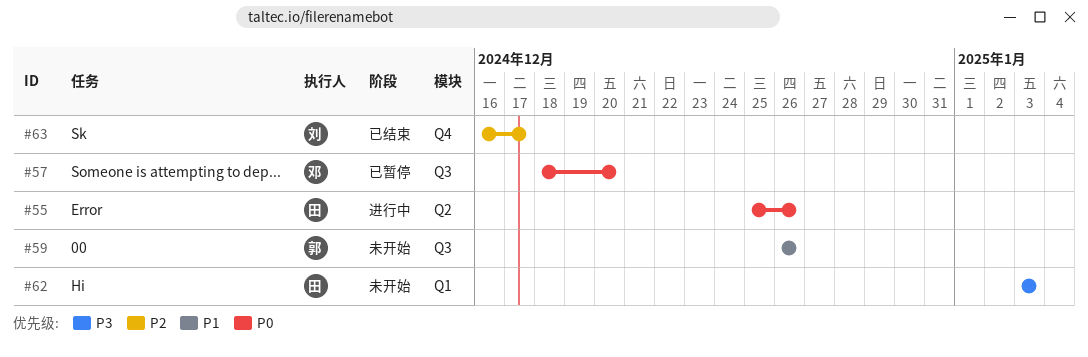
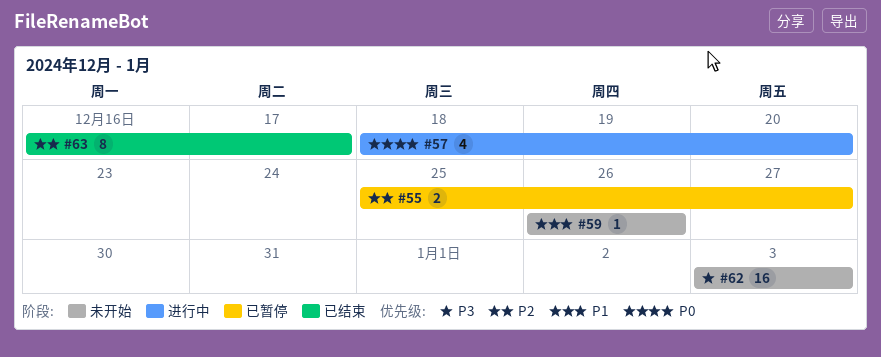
#55, status: 进行中 -> 已暂停
#55, priority: P0 -> P2
#55, due: Dec 26 -> Dec 27
#57, status: 已暂停 -> 进行中

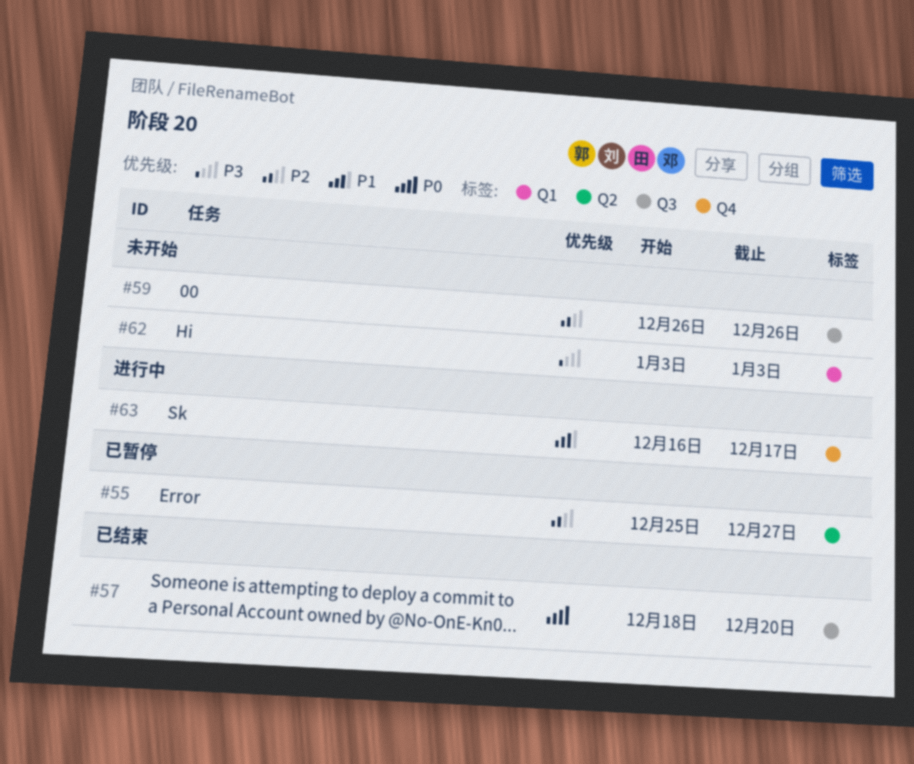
#57, status: 进行中 -> 已结束
#59, priority: P1 -> P2
#63, status: 已结束 -> 进行中
#63, priority: P2 -> P1

